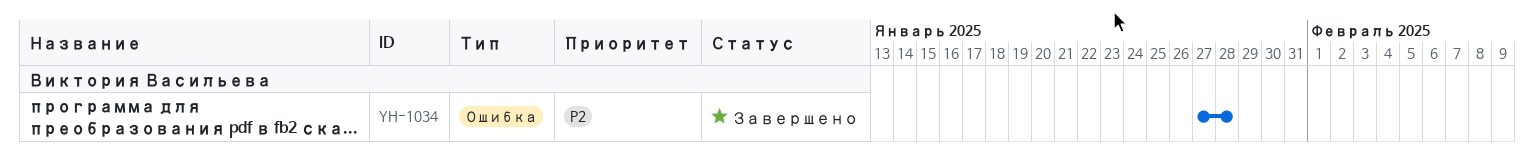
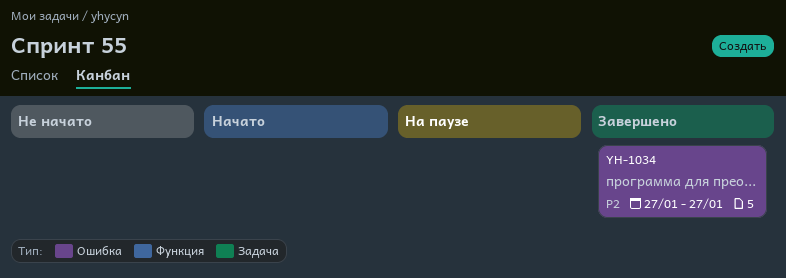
YH-1034, due: Jan 28 -> Jan 27

